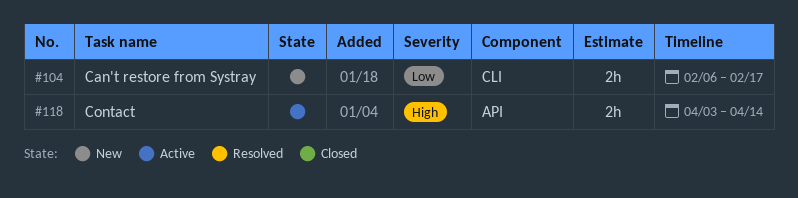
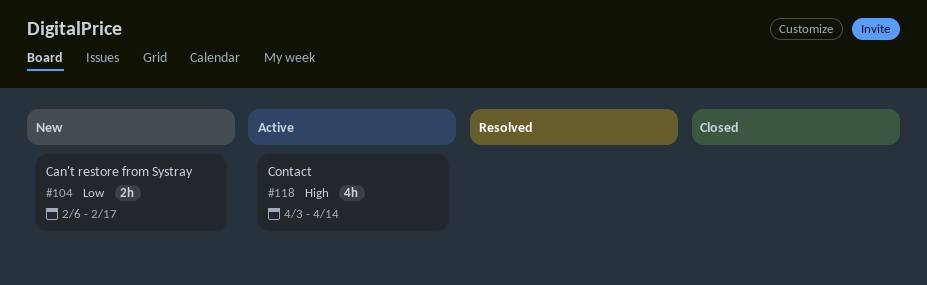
#118, estimate: 2h -> 4h

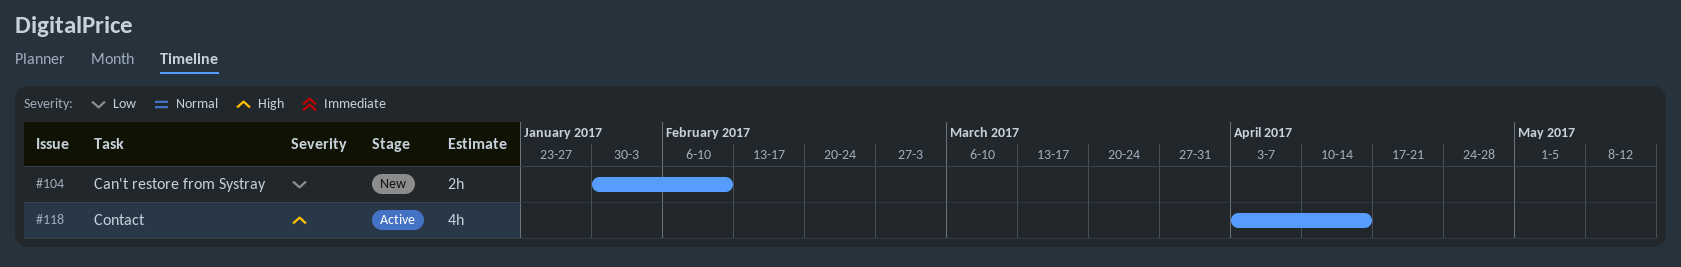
#104, start: Feb 6 -> Jan 30
#104, due: Feb 17 -> Feb 10

